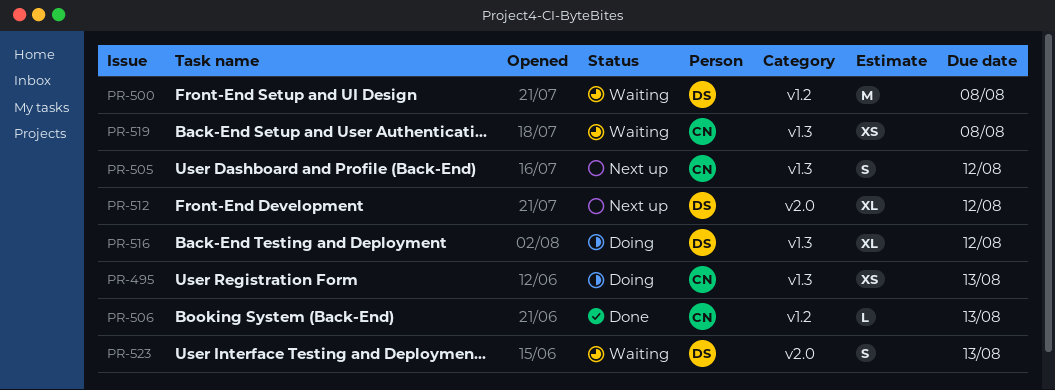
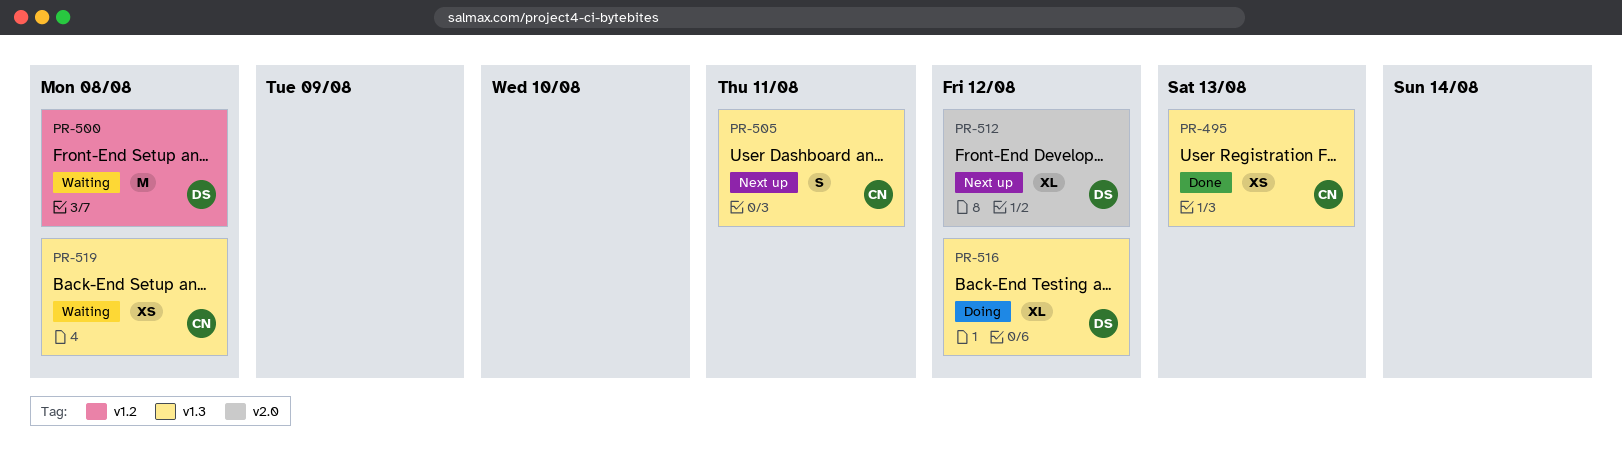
PR-495, status: Doing -> Done
PR-505, due: Aug 12 -> Aug 11
PR-506: present -> none
PR-523: present -> none

